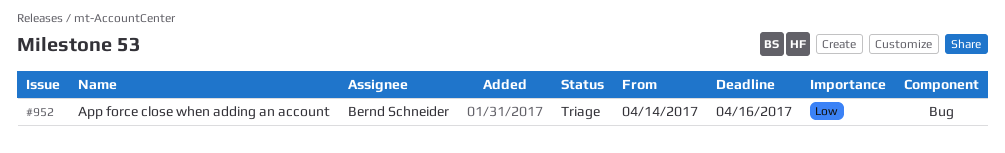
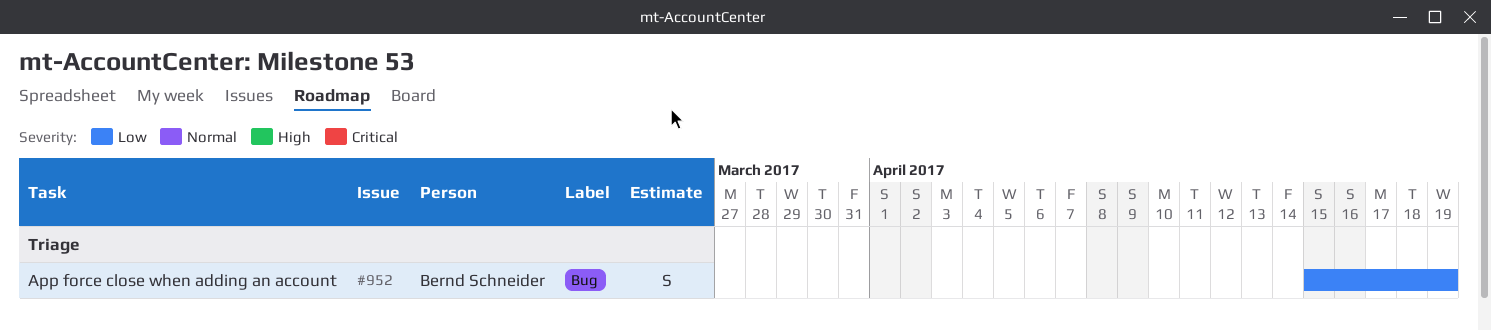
#952, start: Apr 14 -> Apr 15
#952, due: Apr 16 -> Apr 19

